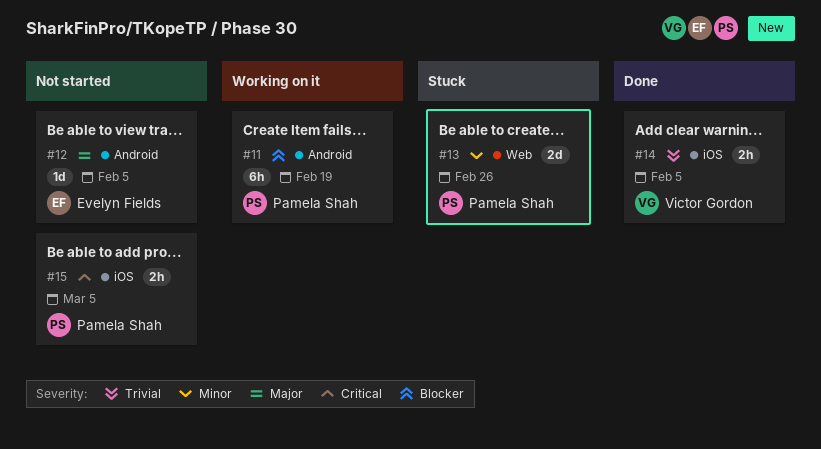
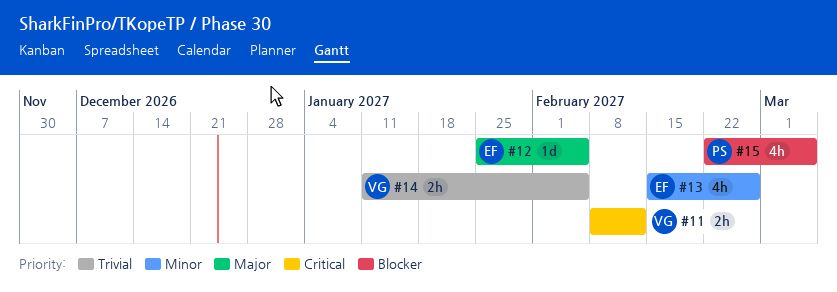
#11, owner: Pamela Shah -> Victor Gordon
#11, priority: Blocker -> Critical
#11, estimate: 6h -> 2h
#11, due: Feb 19 -> Feb 12
#13, owner: Pamela Shah -> Evelyn Fields
#13, estimate: 2d -> 4h
#15, priority: Critical -> Blocker
#15, estimate: 2h -> 4h

